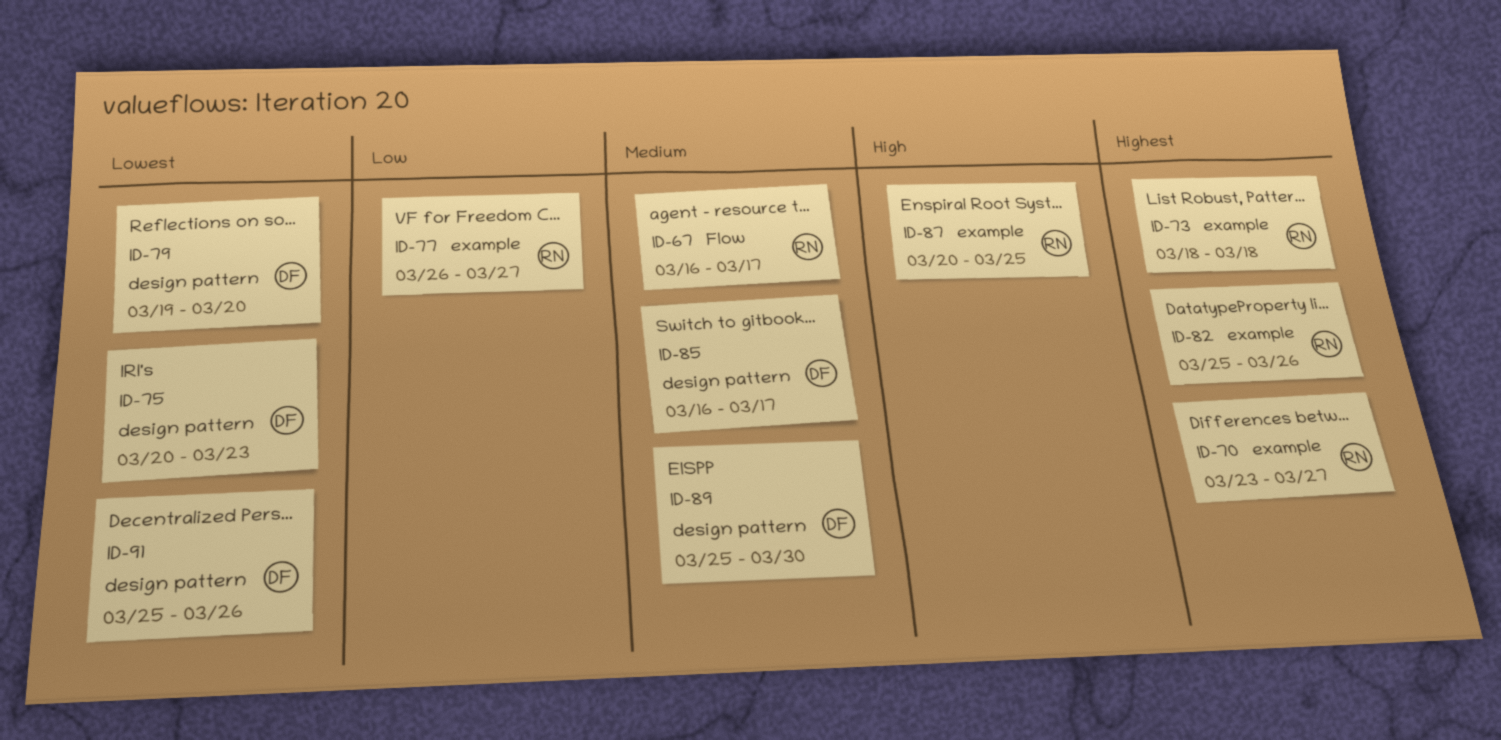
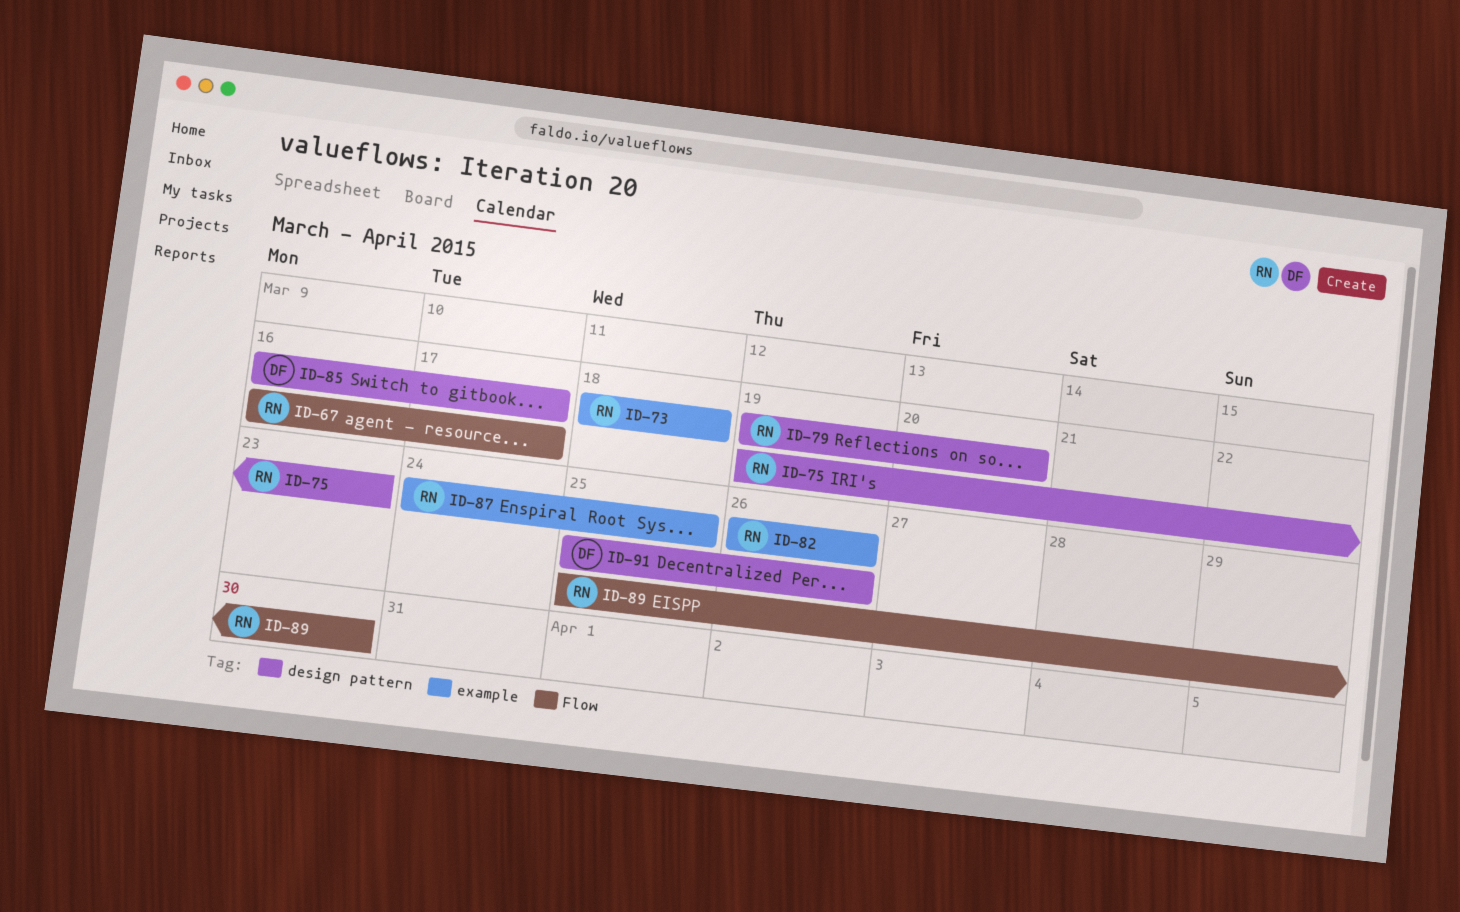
ID-70: present -> none
ID-75, owner: DF -> RN
ID-75, start: Mar 20 -> Mar 19
ID-77: present -> none
ID-79, owner: DF -> RN
ID-82, start: Mar 25 -> Mar 26
ID-87, start: Mar 20 -> Mar 24
ID-89, owner: DF -> RN
ID-89, label: design pattern -> Flow

